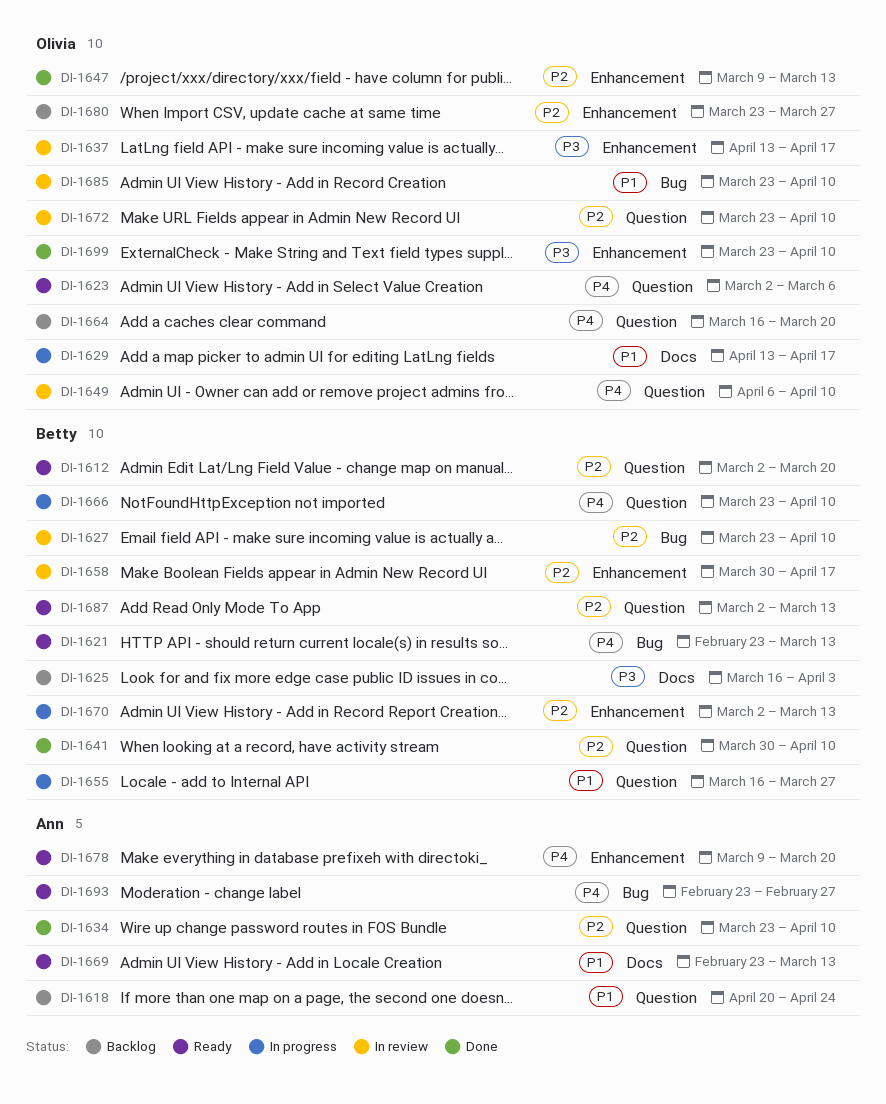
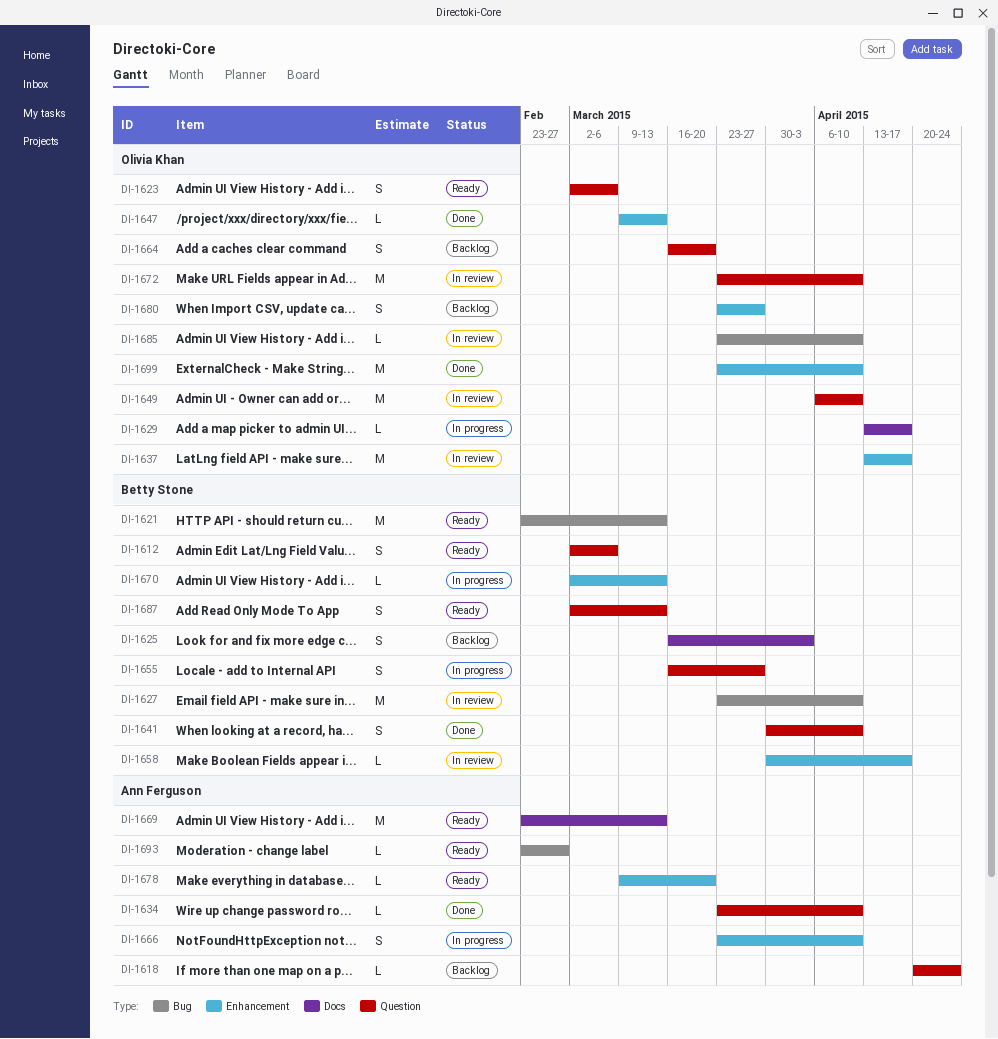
DI-1612, due: Mar 20 -> Mar 6
DI-1666, owner: Betty Stone -> Ann Ferguson
DI-1666, label: Question -> Enhancement

